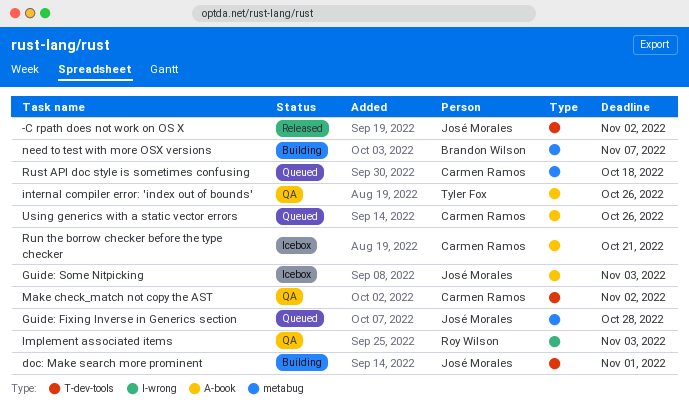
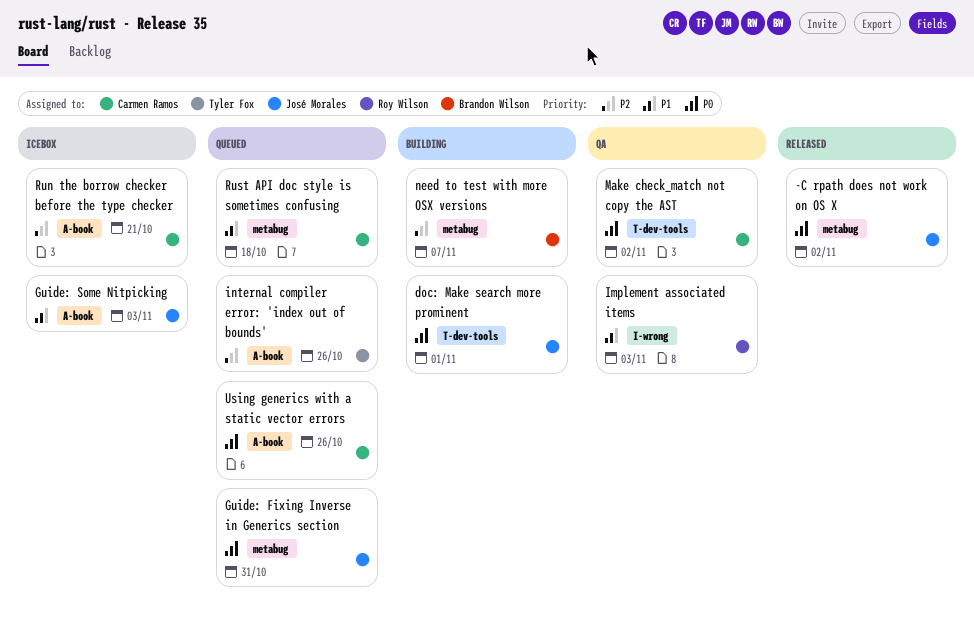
-C rpath does not work on OS X, label: T-dev-tools -> metabug
Guide: Fixing Inverse in Generics section, due: Oct 28 -> Oct 31
internal compiler error: 'index out of bounds', status: QA -> Queued

